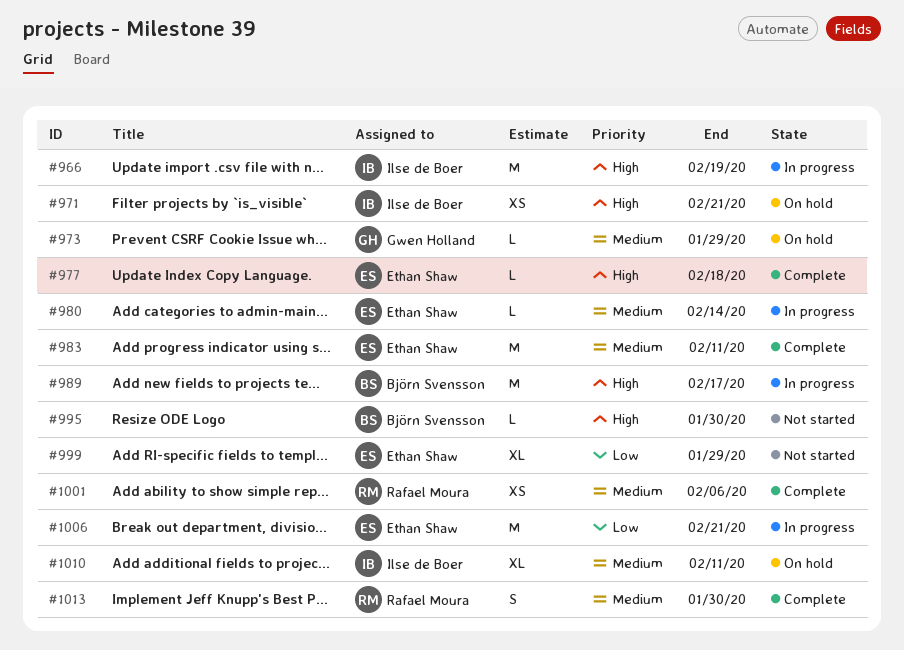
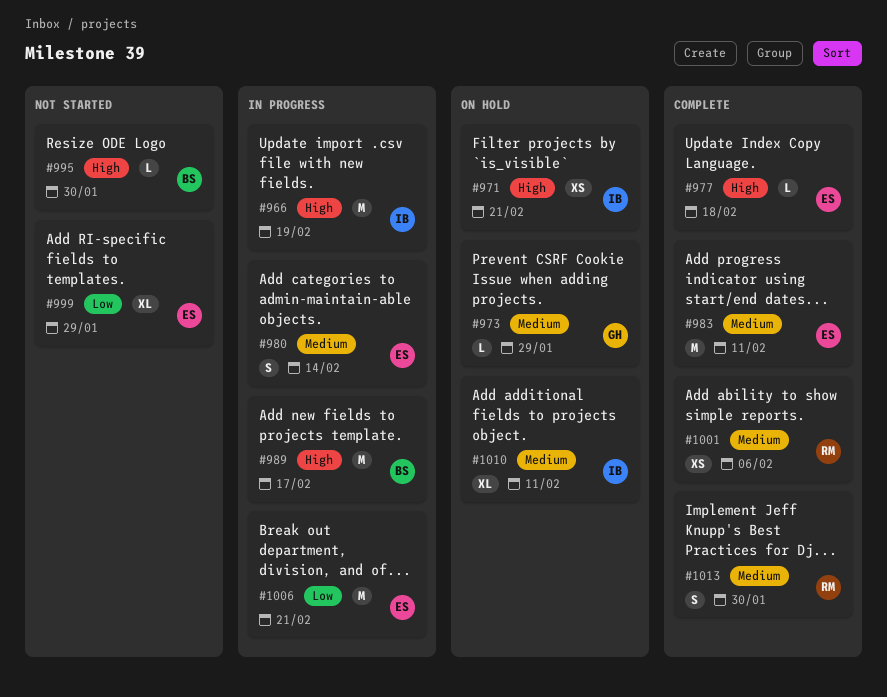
#980, estimate: L -> S

